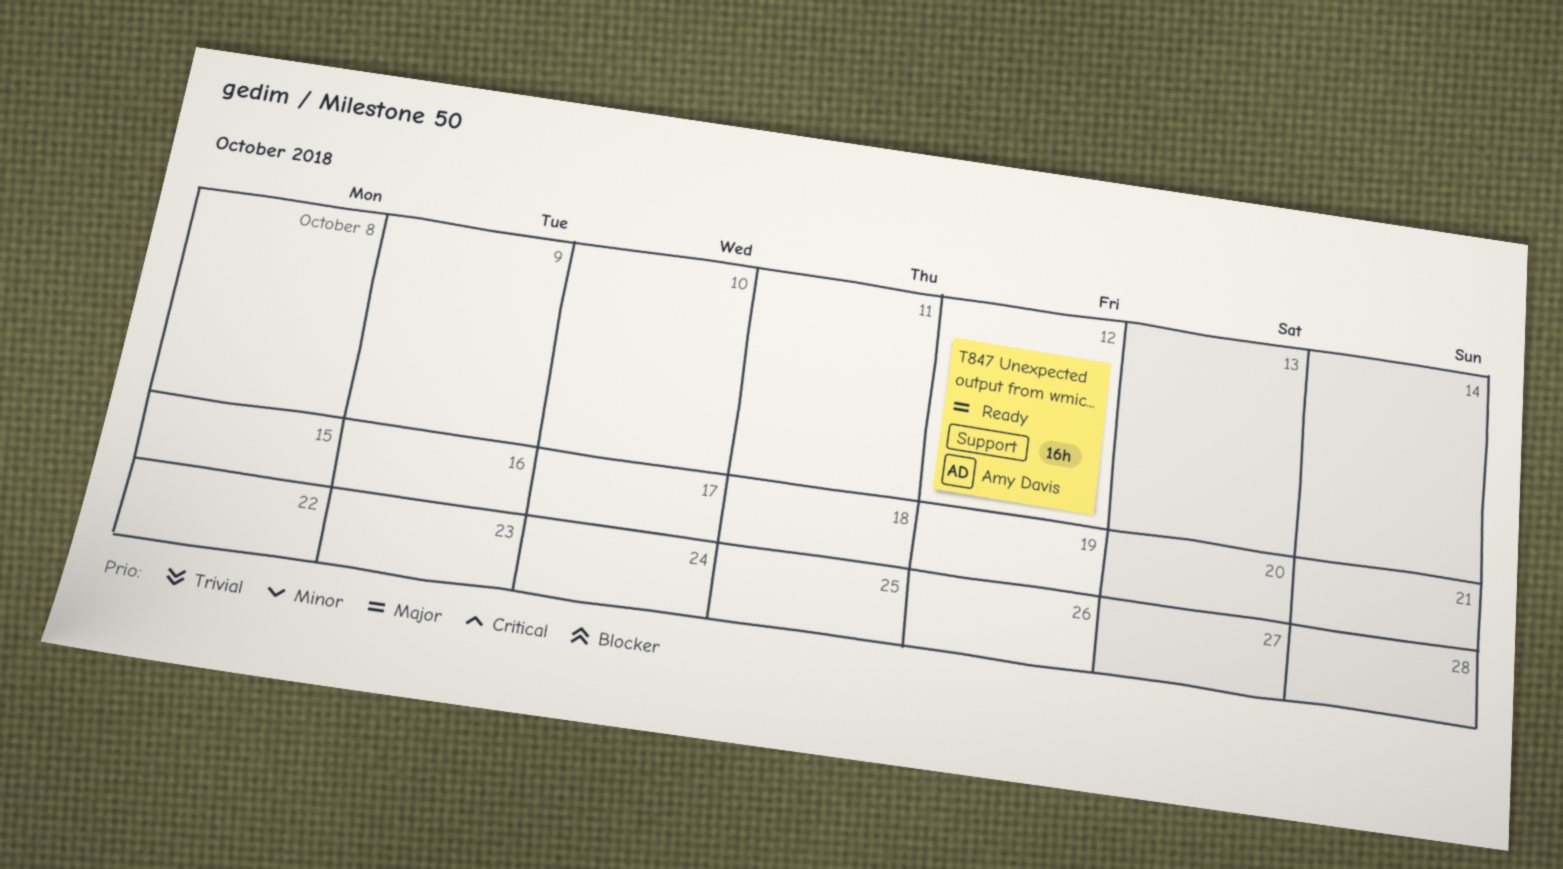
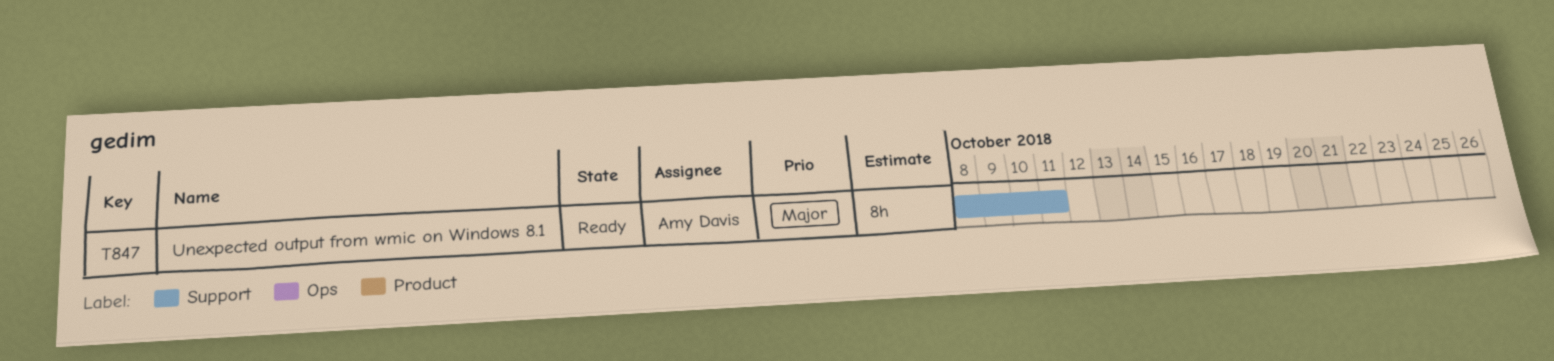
T847, estimate: 16h -> 8h
T847, due: Oct 12 -> Oct 11

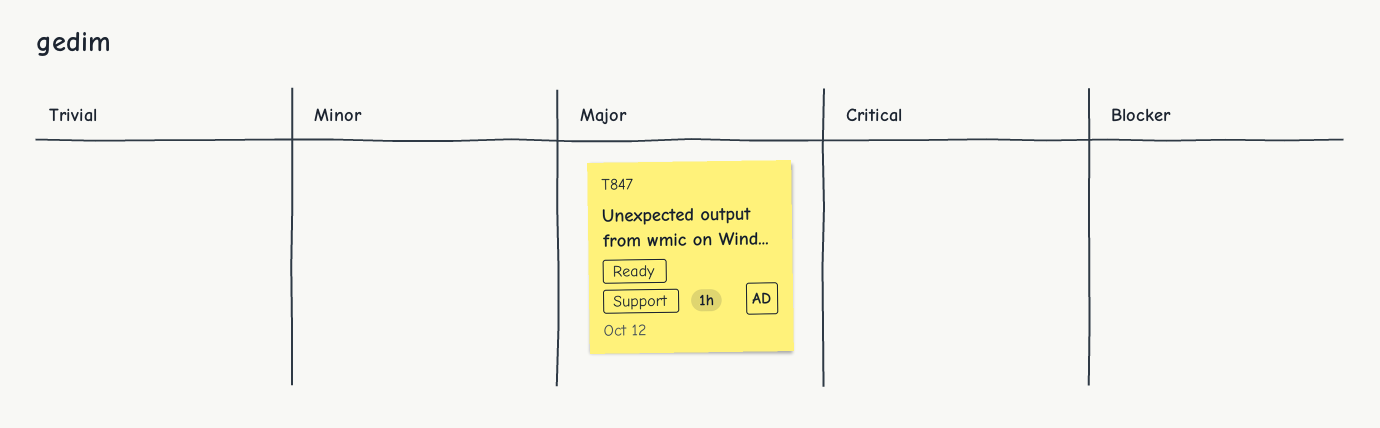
T847, estimate: 8h -> 1h
T847, due: Oct 11 -> Oct 12

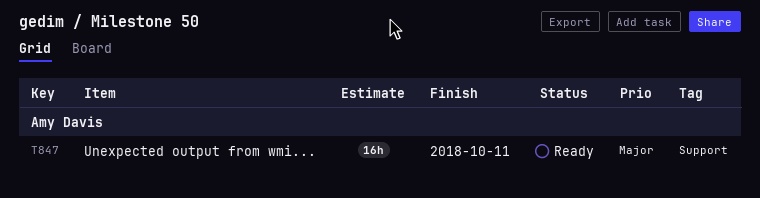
T847, estimate: 1h -> 16h
T847, due: Oct 12 -> Oct 11

